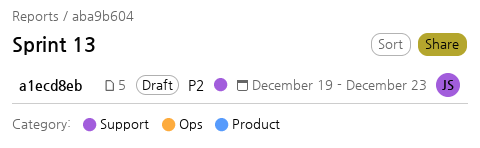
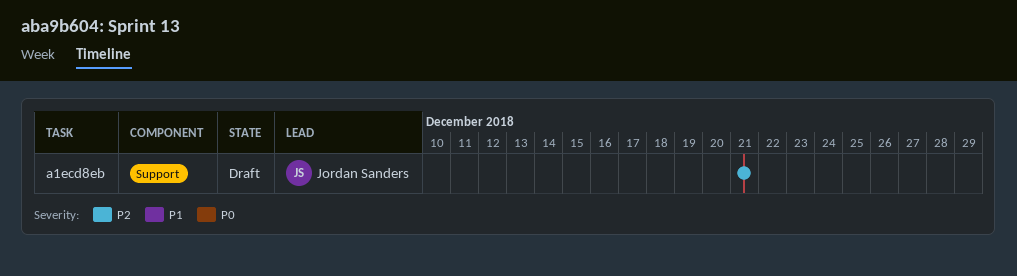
a1ecd8eb, start: Dec 19 -> Dec 21
a1ecd8eb, due: Dec 23 -> Dec 21

